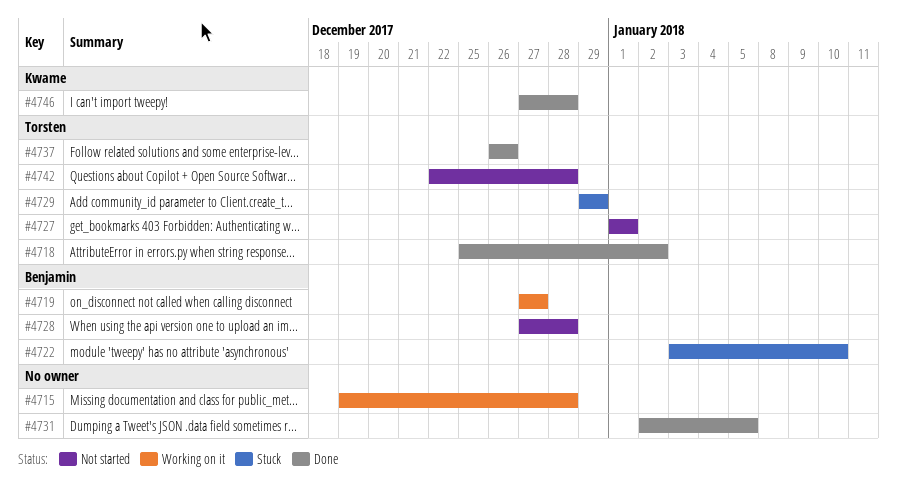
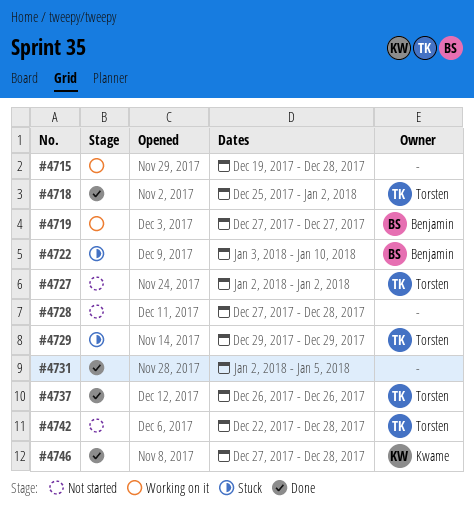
#4727, start: Jan 1 -> Jan 2
#4727, due: Jan 1 -> Jan 2
#4728, owner: Benjamin -> none

